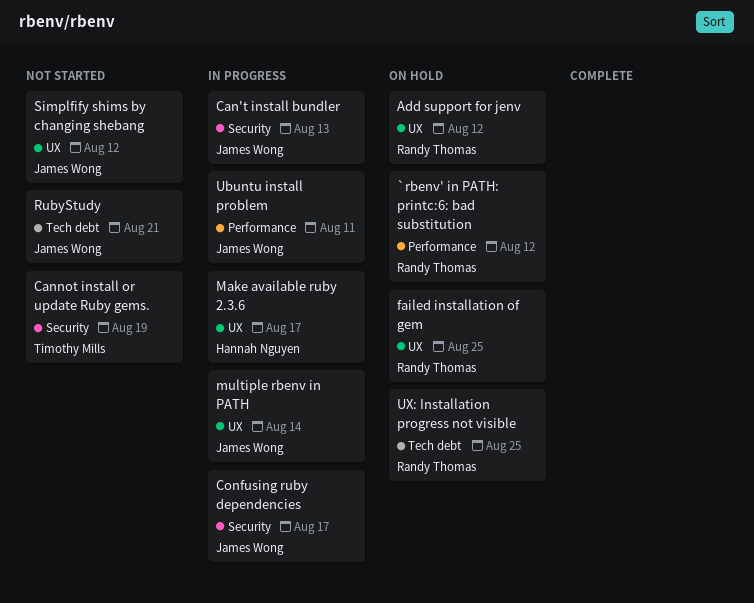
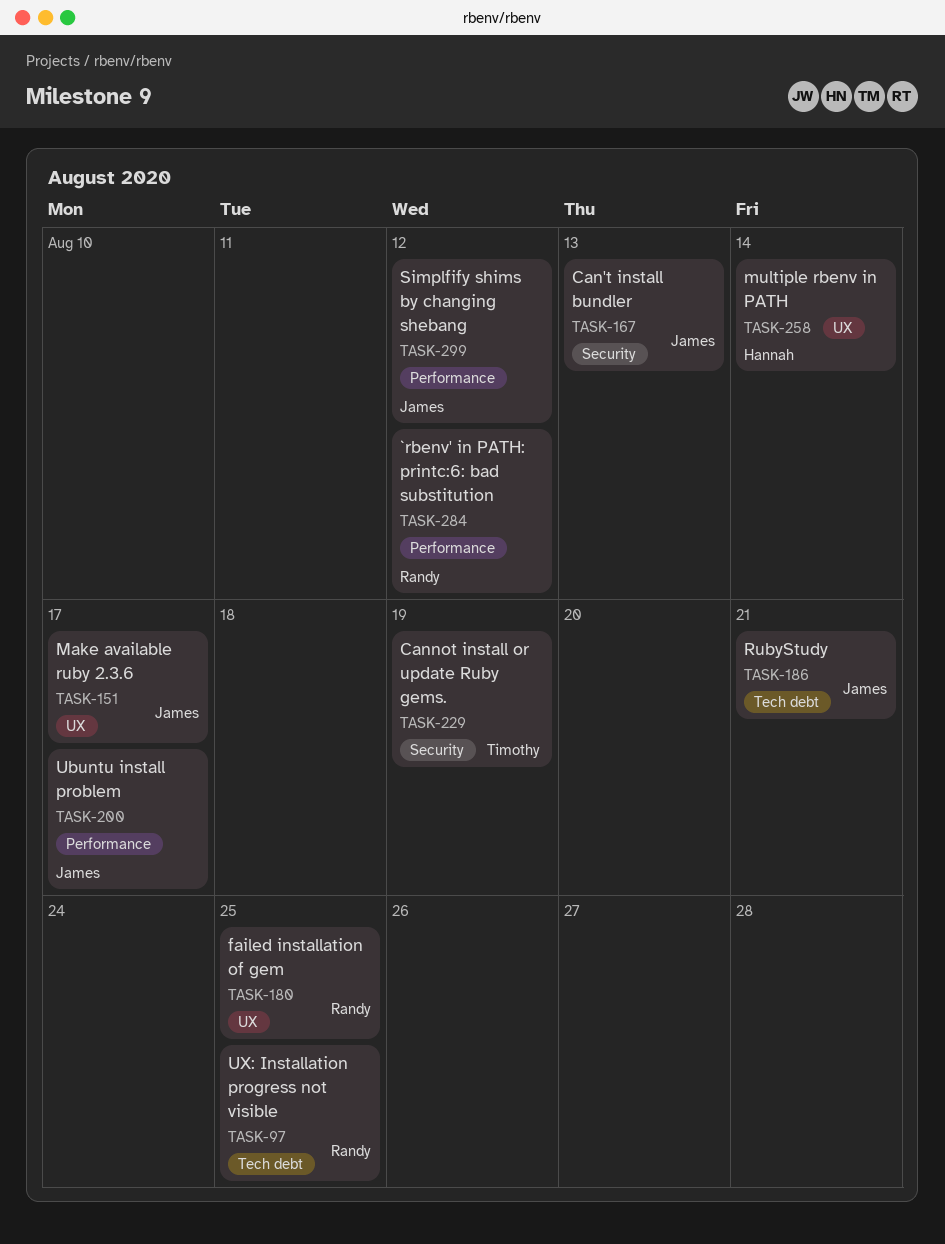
Add support for jenv: present -> none
Confusing ruby dependencies: present -> none
Make available ruby 2.3.6, owner: Hannah Nguyen -> James Wong
multiple rbenv in PATH, owner: James Wong -> Hannah Nguyen
Simplfify shims by changing shebang, label: UX -> Performance
Ubuntu install problem, due: Aug 11 -> Aug 17

